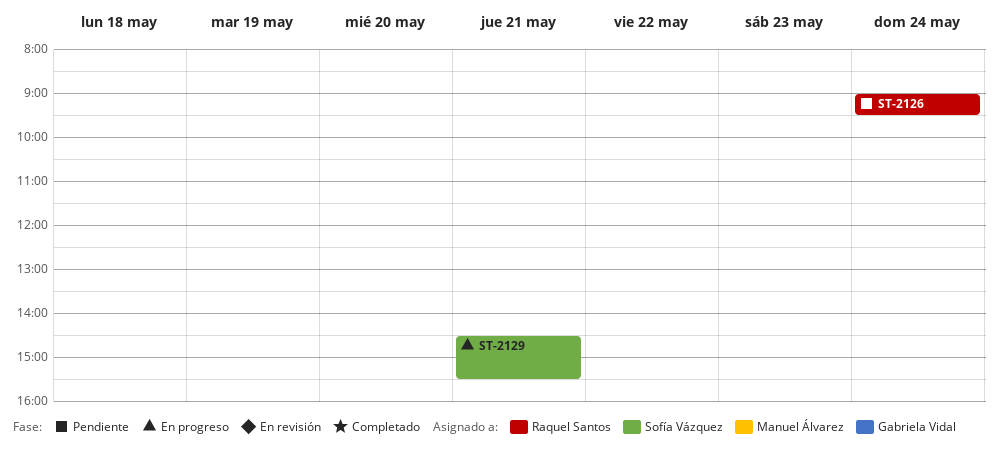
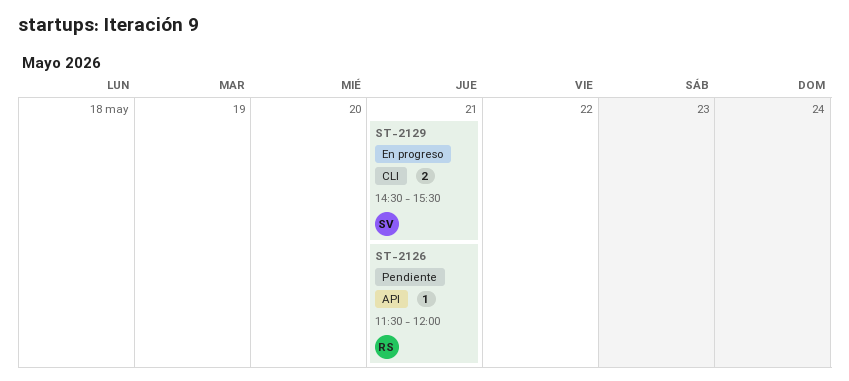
ST-2126, day: May 24 -> May 21
ST-2126, begins: 09:00 -> 11:30
ST-2126, ends: 09:30 -> 12:00

